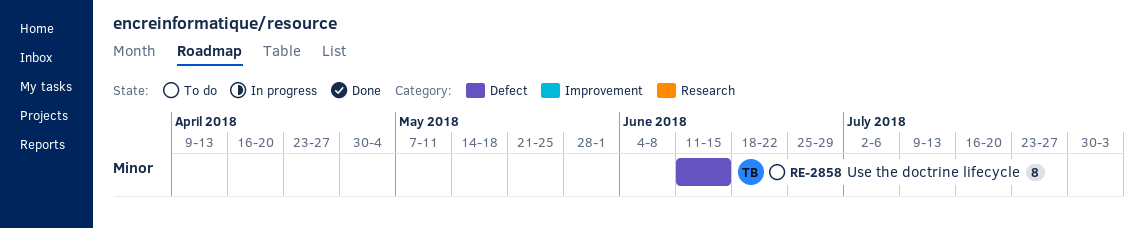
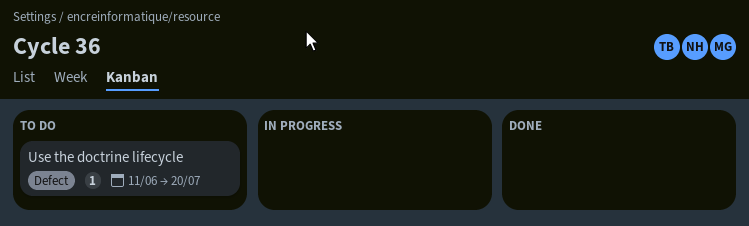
Use the doctrine lifecycle, estimate: 8 -> 1
Use the doctrine lifecycle, due: Jun 15 -> Jul 20

